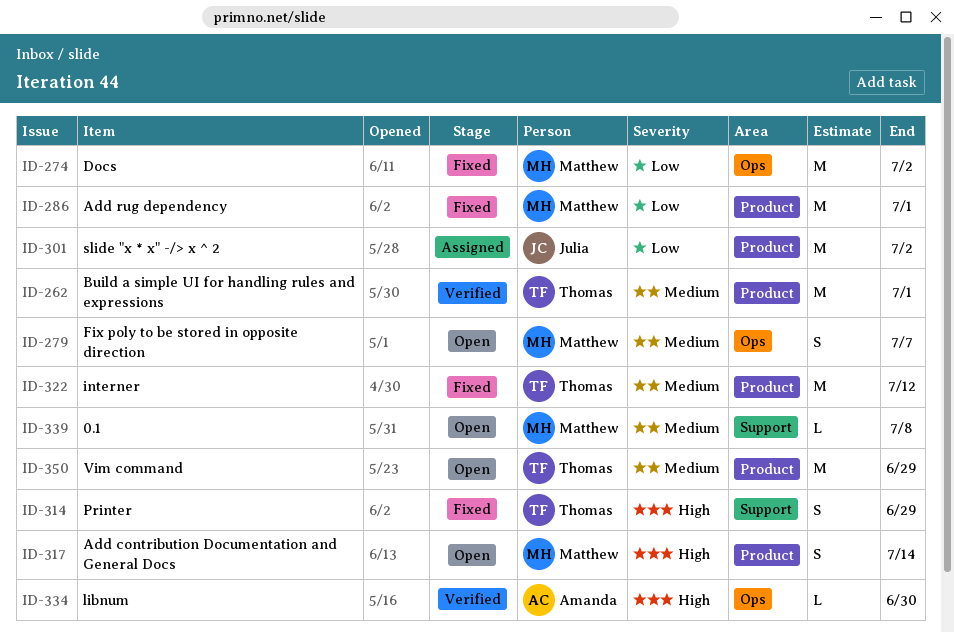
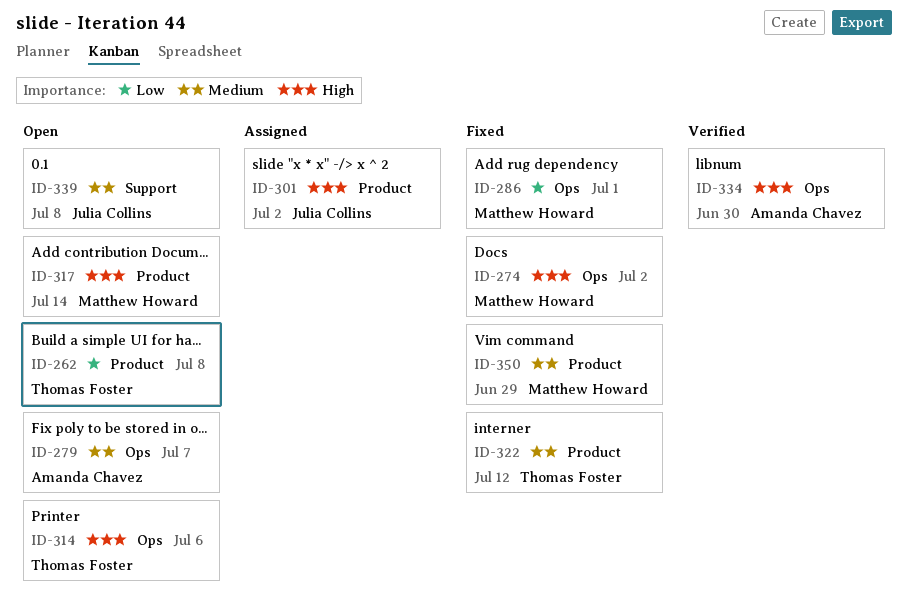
ID-262, status: Verified -> Open
ID-262, priority: Medium -> Low
ID-262, due: Jul 1 -> Jul 8
ID-274, priority: Low -> High
ID-279, owner: Matthew Howard -> Amanda Chavez
ID-286, label: Product -> Ops
ID-301, priority: Low -> High
ID-314, status: Fixed -> Open
ID-314, label: Support -> Ops
ID-314, due: Jun 29 -> Jul 6
ID-339, owner: Matthew Howard -> Julia Collins
ID-350, status: Open -> Fixed
ID-350, owner: Thomas Foster -> Matthew Howard

